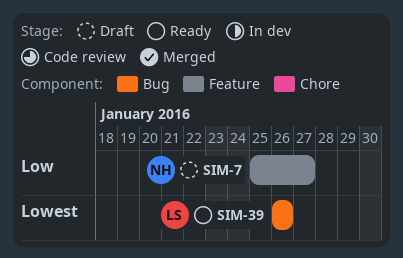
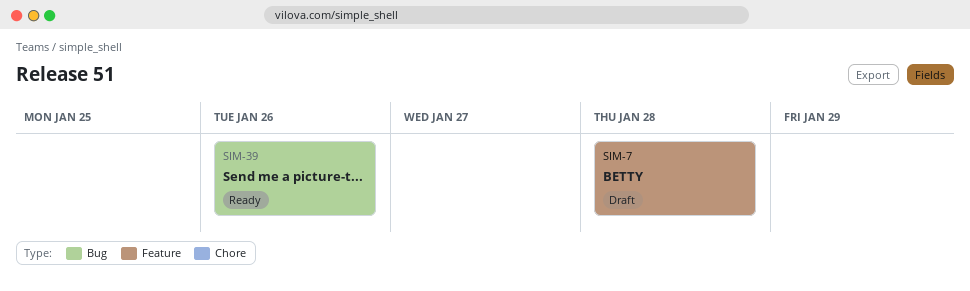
SIM-7, due: Jan 27 -> Jan 28

